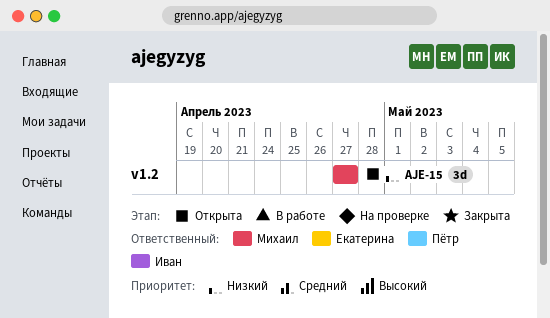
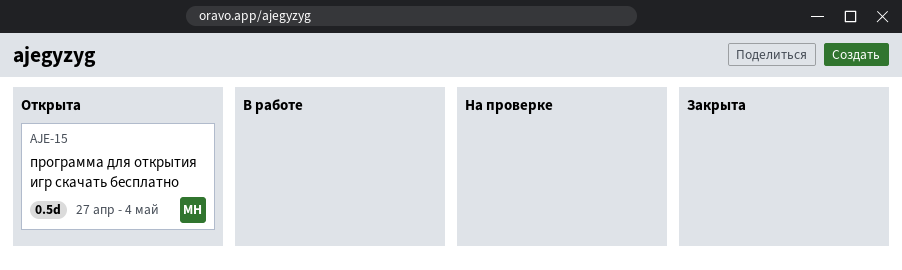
AJE-15, estimate: 3d -> 0.5d
AJE-15, due: Apr 27 -> May 4

